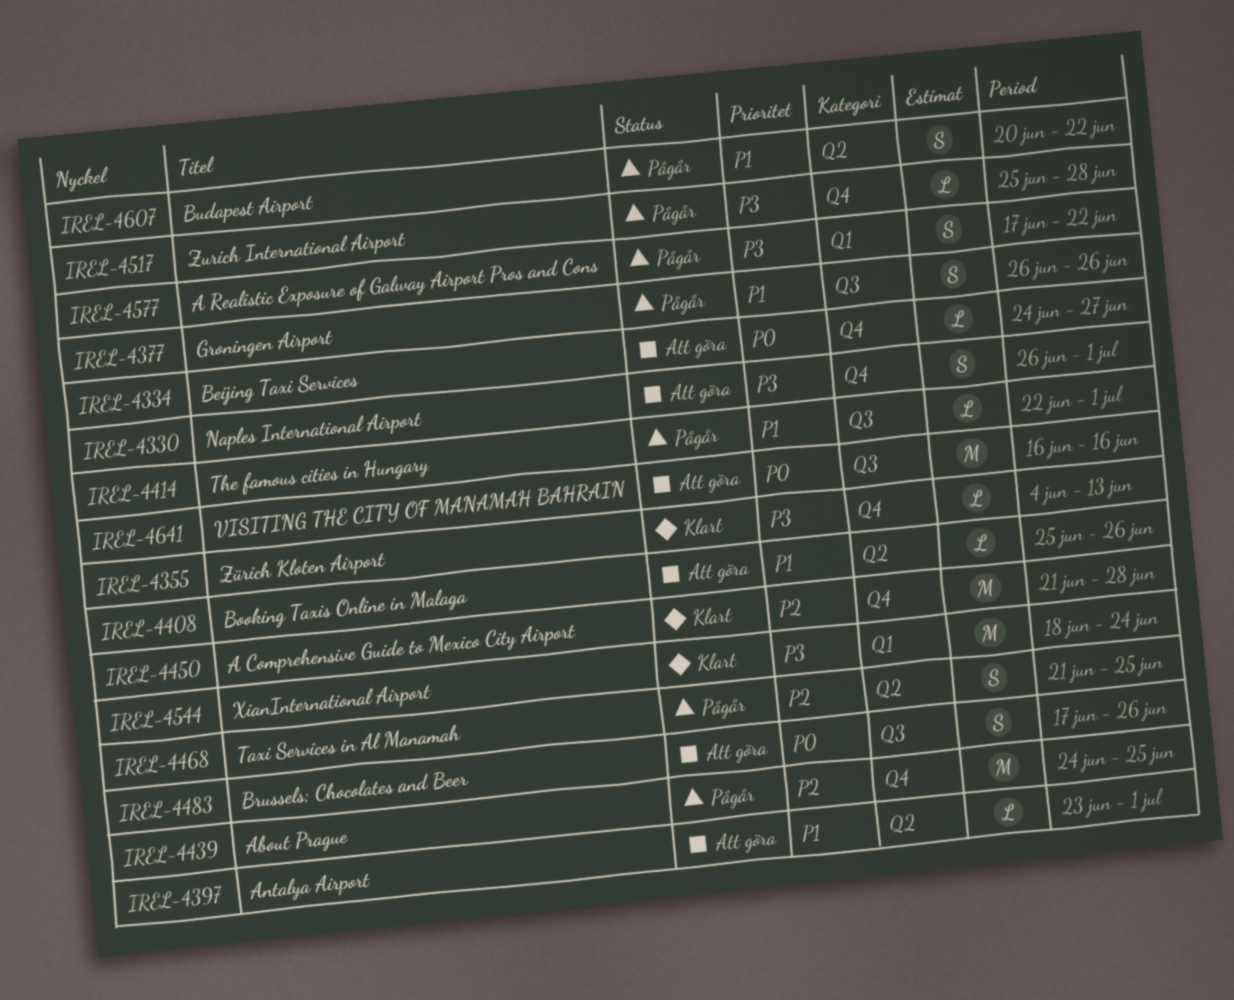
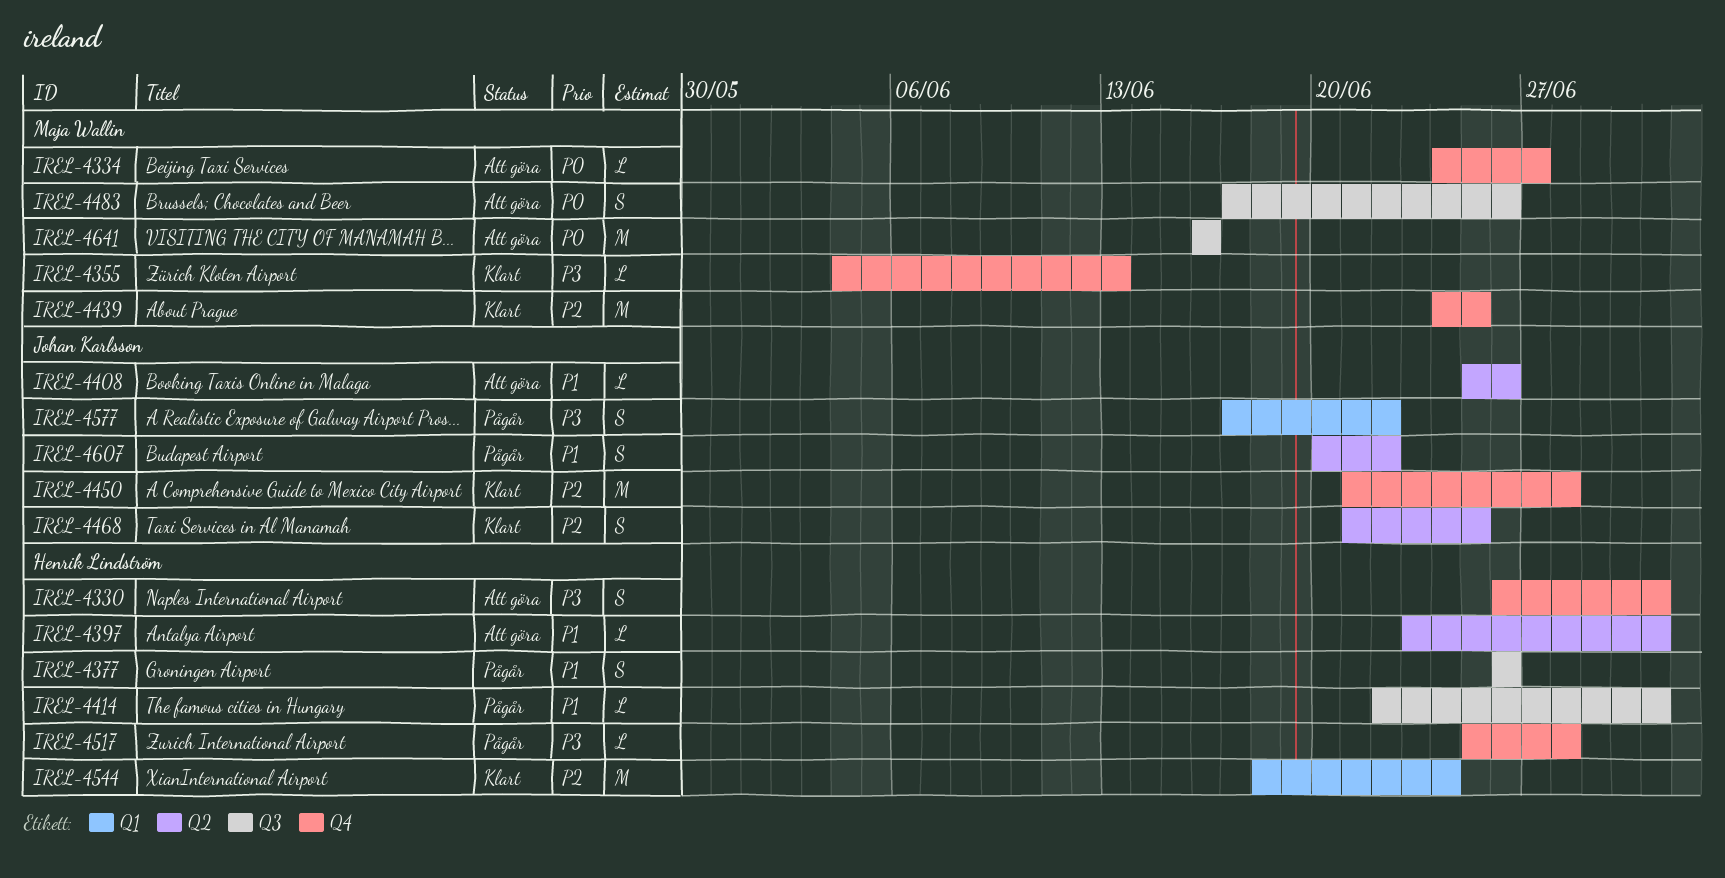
IREL-4439, status: Pågår -> Klart
IREL-4468, status: Pågår -> Klart
IREL-4544, priority: P3 -> P2

